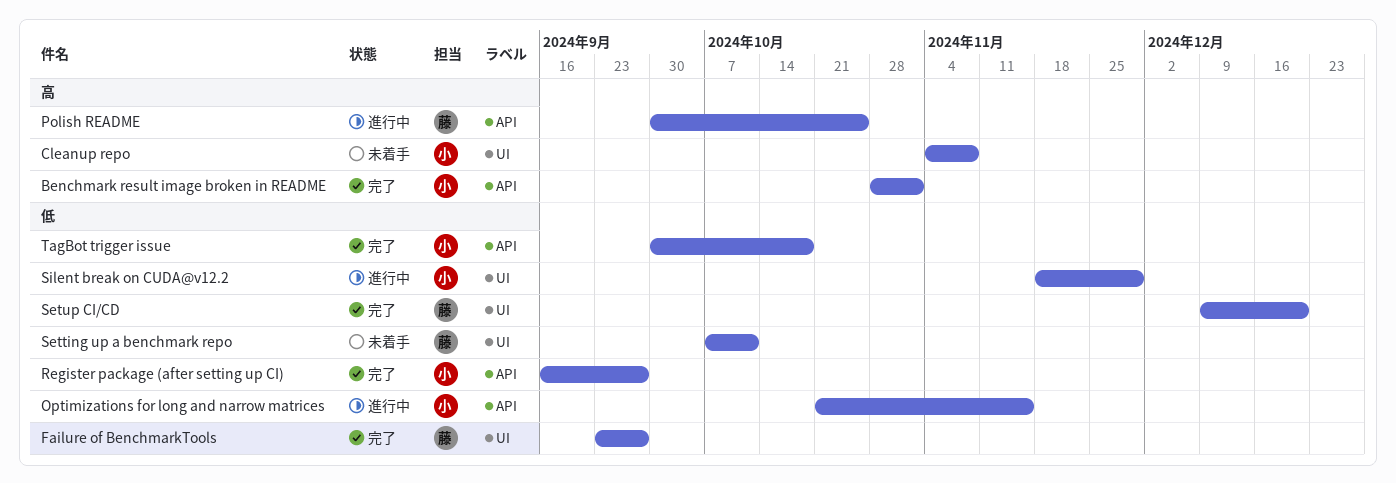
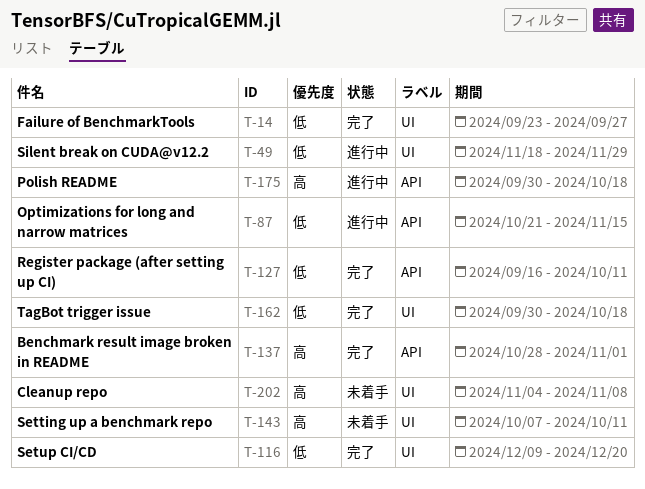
Polish README, due: Oct 25 -> Oct 18
Register package (after setting up CI), due: Sep 27 -> Oct 11
Setting up a benchmark repo, priority: 低 -> 高
TagBot trigger issue, label: API -> UI

